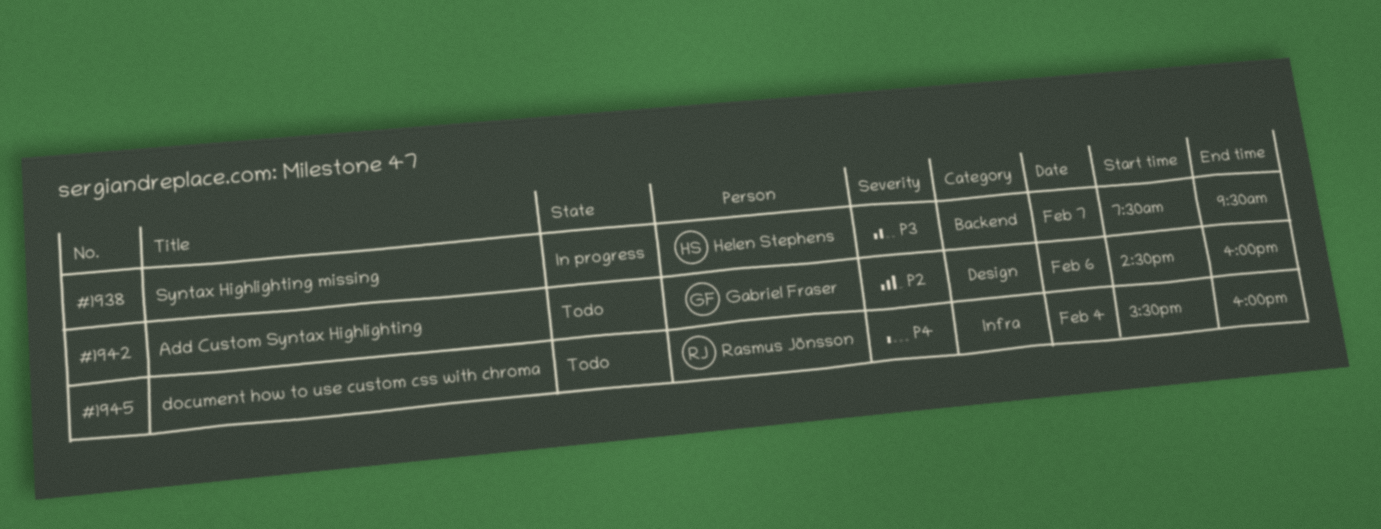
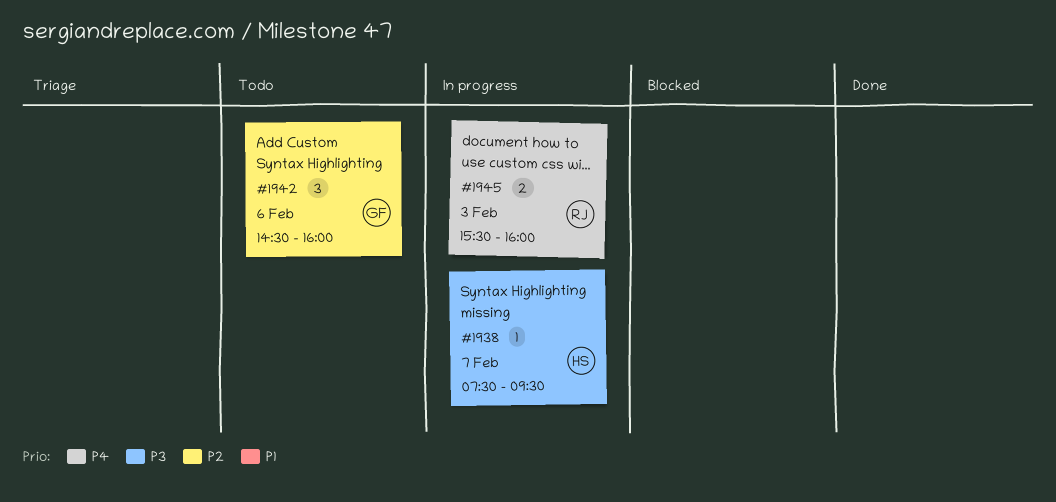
#1945, status: Todo -> In progress
#1945, day: Feb 4 -> Feb 3

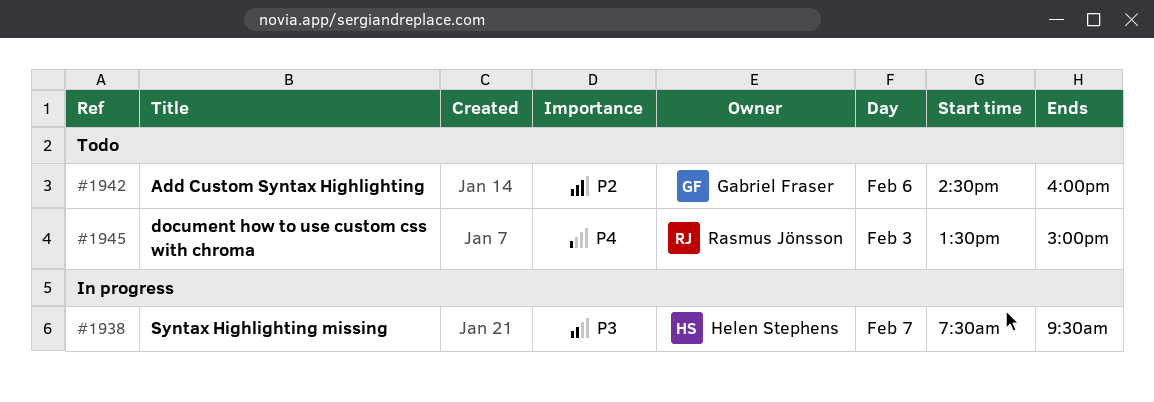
#1945, status: In progress -> Todo
#1945, begins: 15:30 -> 13:30
#1945, ends: 16:00 -> 15:00

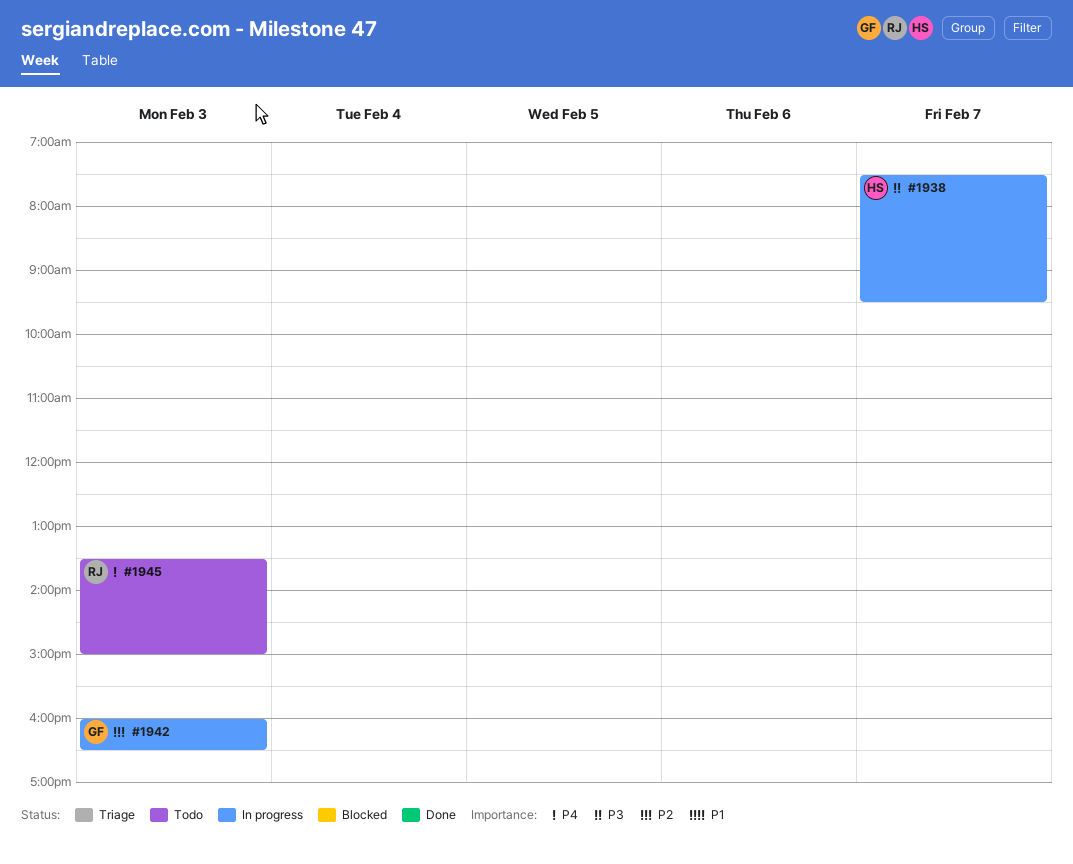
#1942, status: Todo -> In progress
#1942, day: Feb 6 -> Feb 3
#1942, begins: 14:30 -> 16:00
#1942, ends: 16:00 -> 16:30

